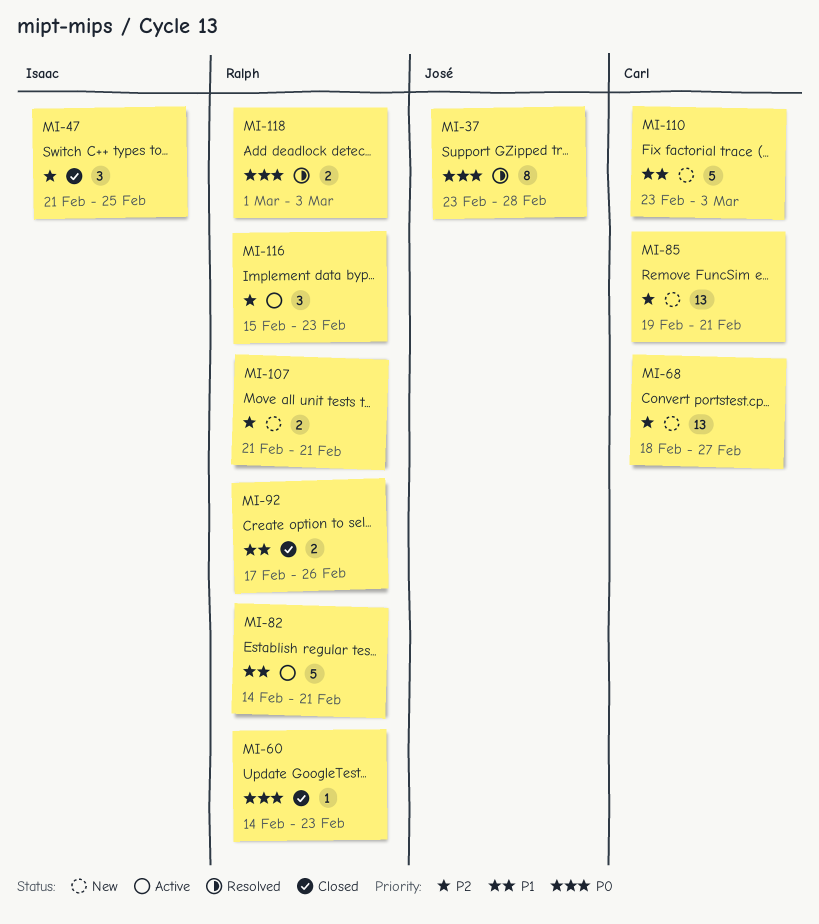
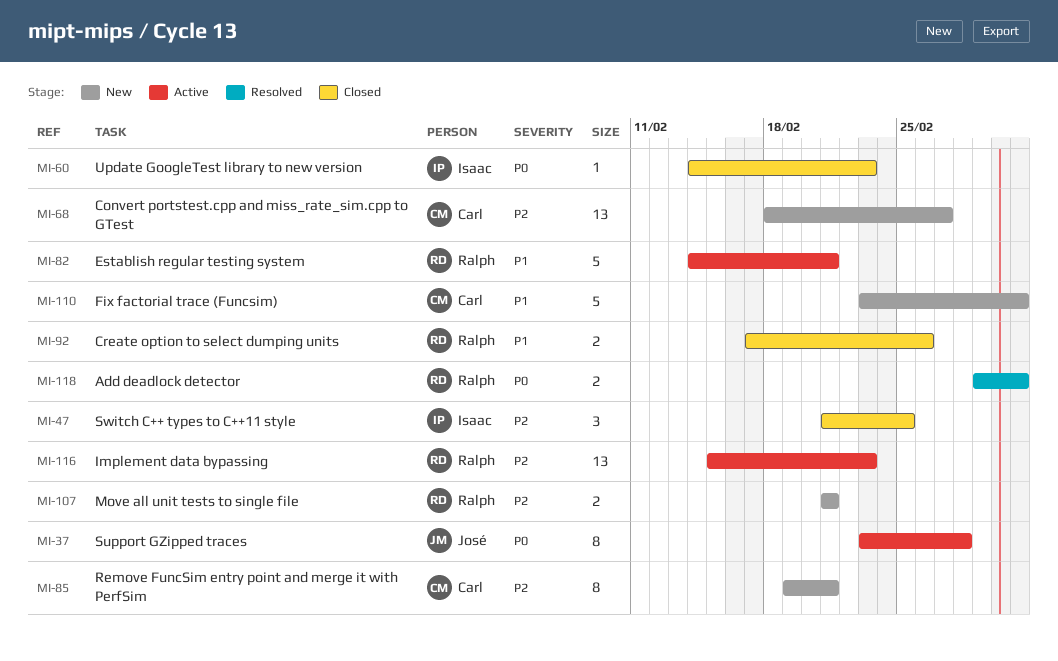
MI-37, status: Resolved -> Active
MI-60, owner: Ralph -> Isaac
MI-85, estimate: 13 -> 8
MI-116, estimate: 3 -> 13

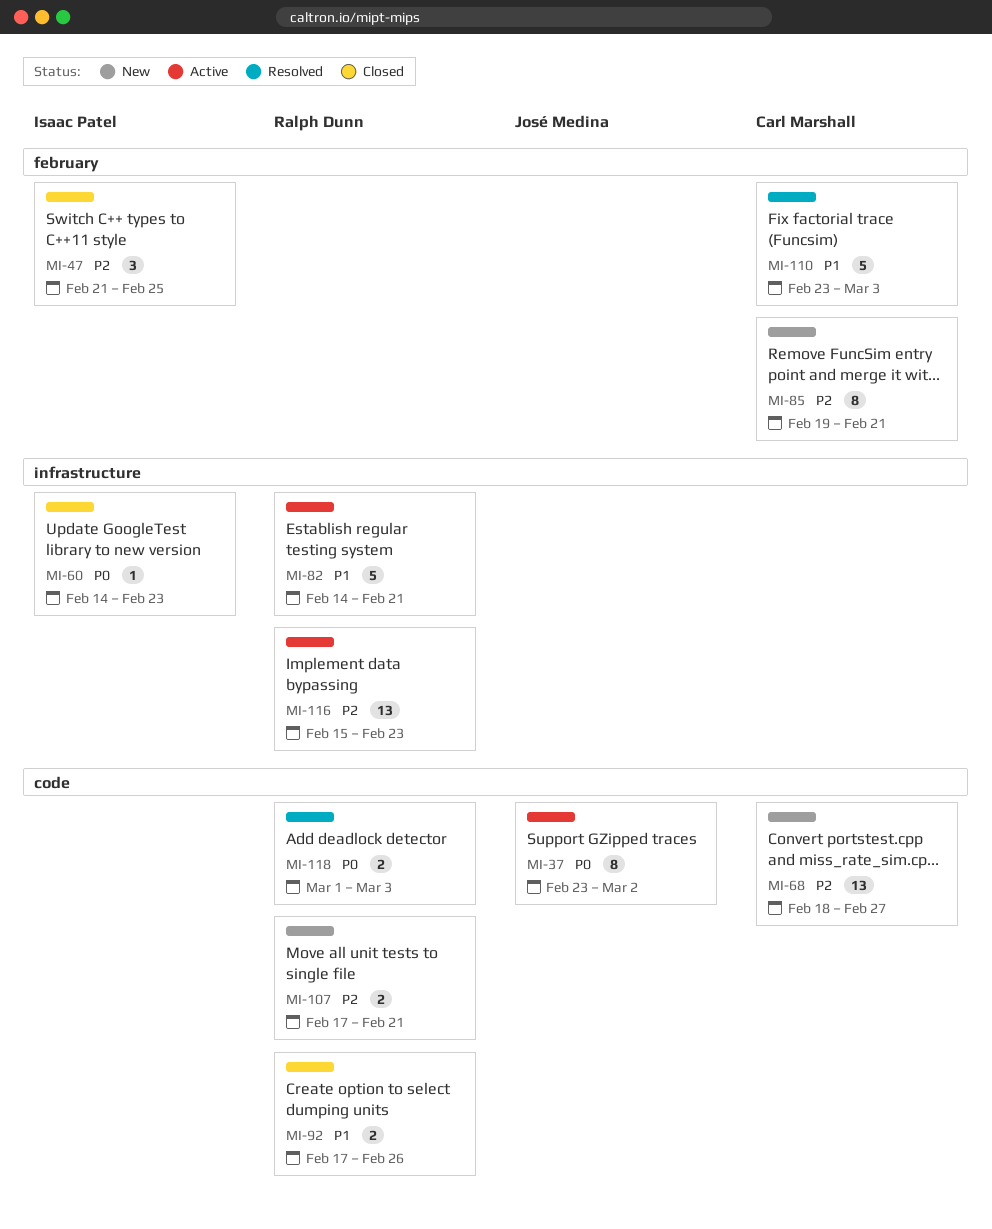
MI-37, due: Feb 28 -> Mar 2
MI-107, start: Feb 21 -> Feb 17
MI-110, status: New -> Resolved

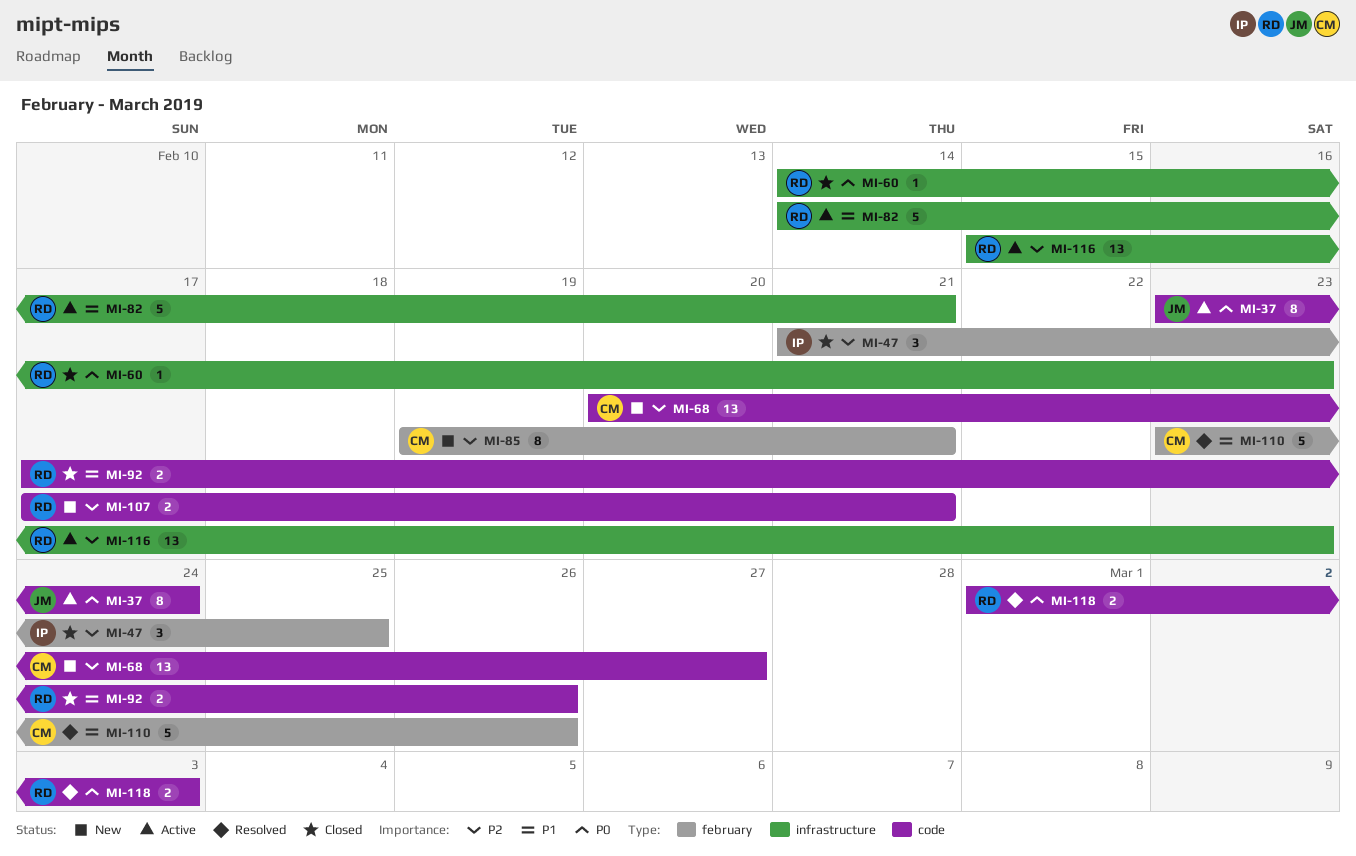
MI-37, due: Mar 2 -> Feb 24
MI-60, owner: Isaac Patel -> Ralph Dunn
MI-68, start: Feb 18 -> Feb 20
MI-110, due: Mar 3 -> Feb 26

